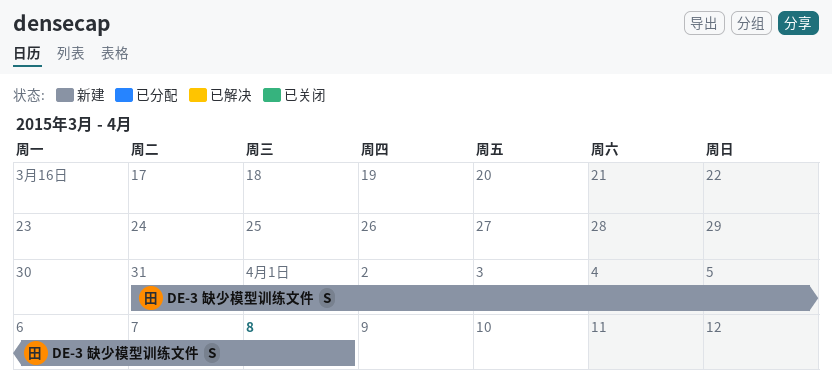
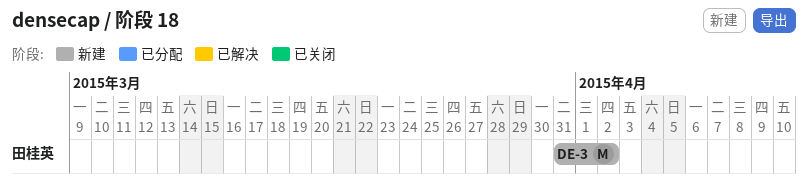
DE-3, estimate: S -> M
DE-3, due: Apr 8 -> Apr 2

